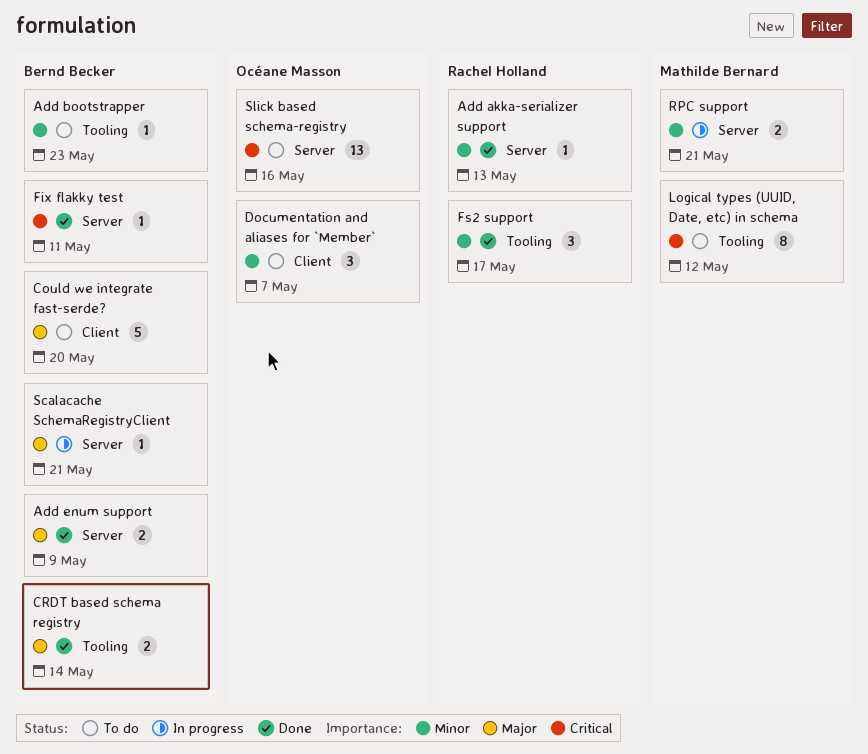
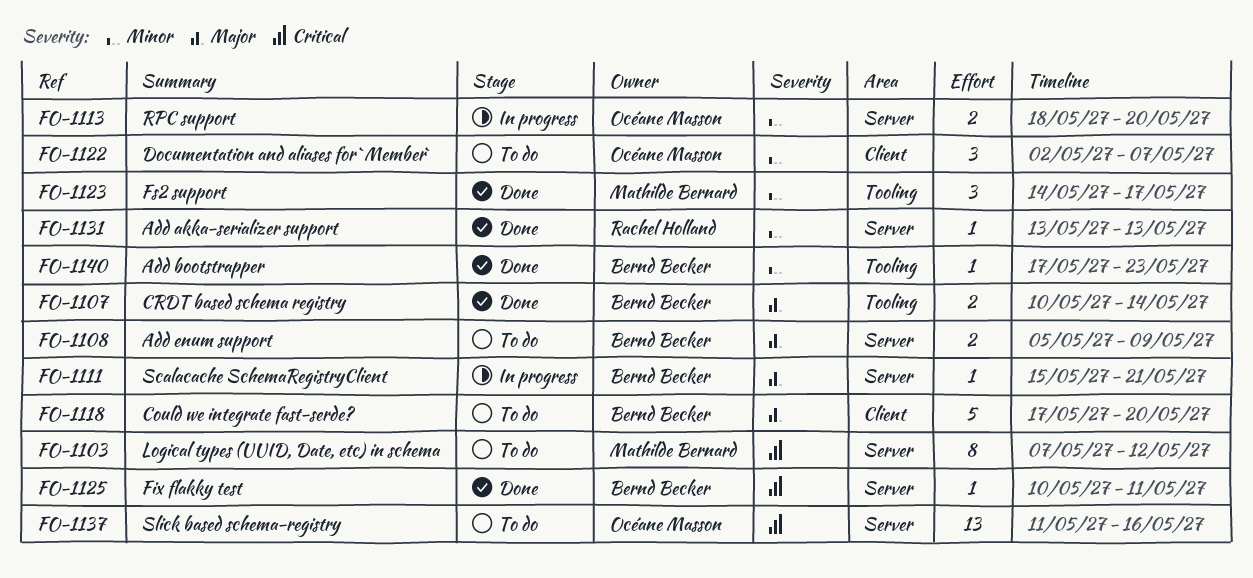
Add bootstrapper, status: To do -> Done
Add enum support, status: Done -> To do
Fs2 support, owner: Rachel Holland -> Mathilde Bernard
Logical types (UUID, Date, etc) in schema, label: Tooling -> Server
RPC support, owner: Mathilde Bernard -> Océane Masson
RPC support, due: May 21 -> May 20

